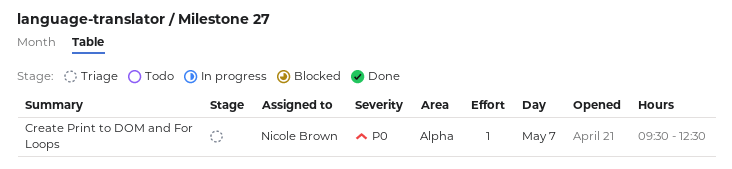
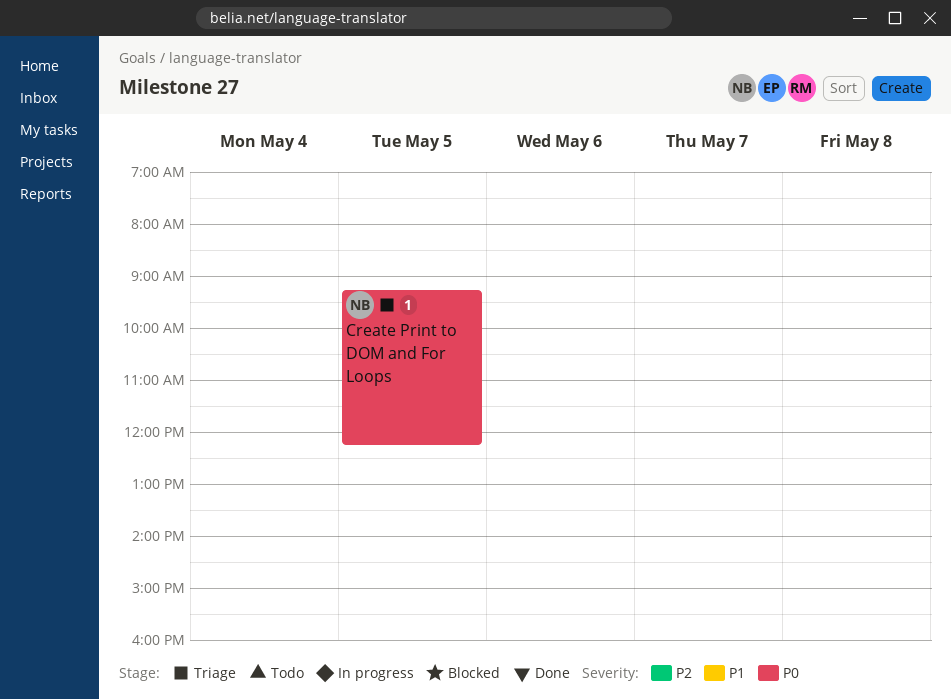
Create Print to DOM and For Loops, day: May 7 -> May 5
Create Print to DOM and For Loops, begins: 09:30 -> 09:15
Create Print to DOM and For Loops, ends: 12:30 -> 12:15

